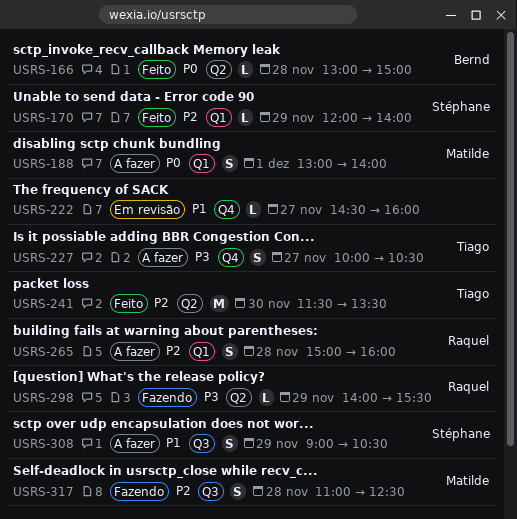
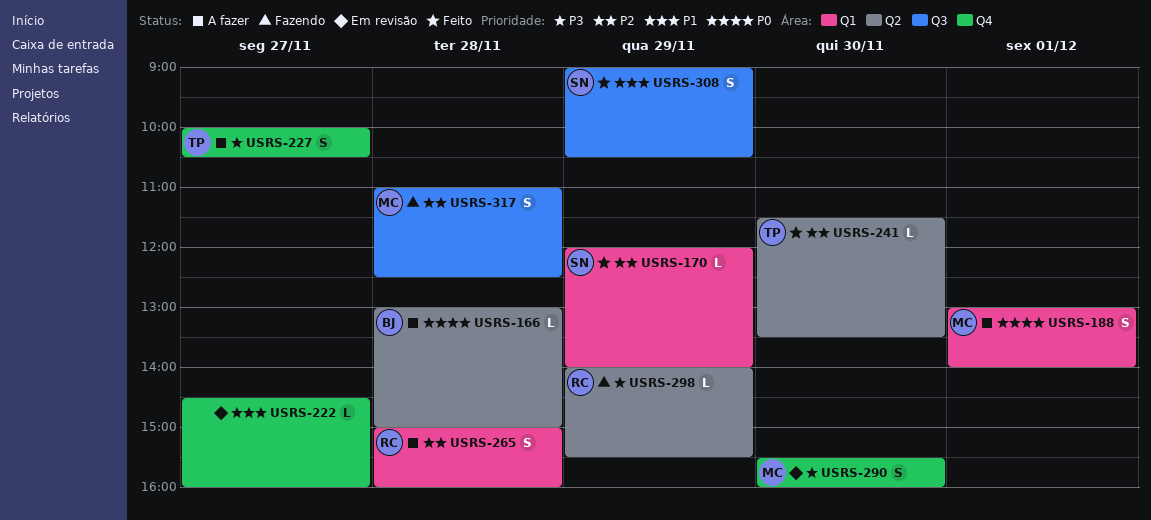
USRS-166, status: Feito -> A fazer
USRS-241, estimate: M -> L
USRS-290: none -> present
USRS-308, status: A fazer -> Feito

